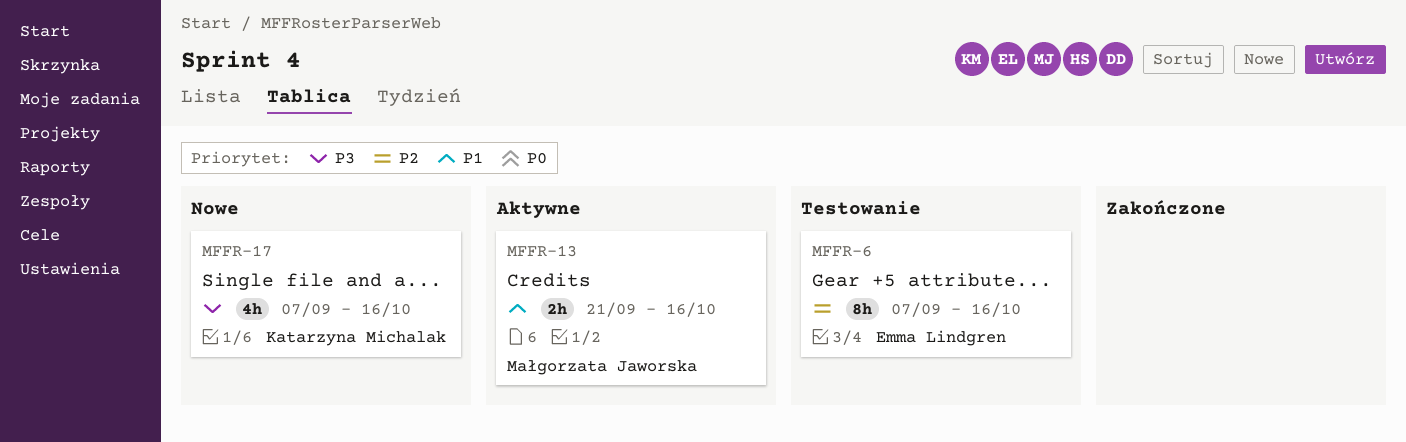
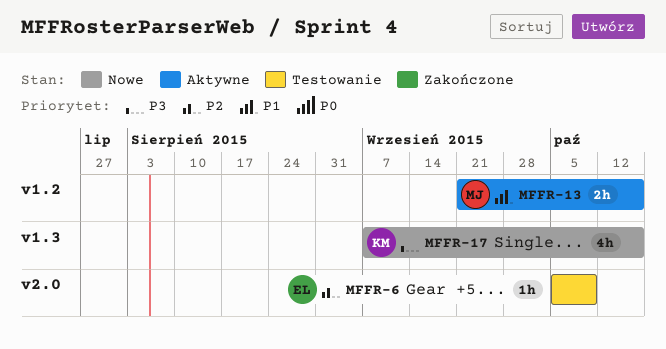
MFFR-6, estimate: 8h -> 1h
MFFR-6, start: Sep 7 -> Oct 5
MFFR-6, due: Oct 16 -> Oct 9

